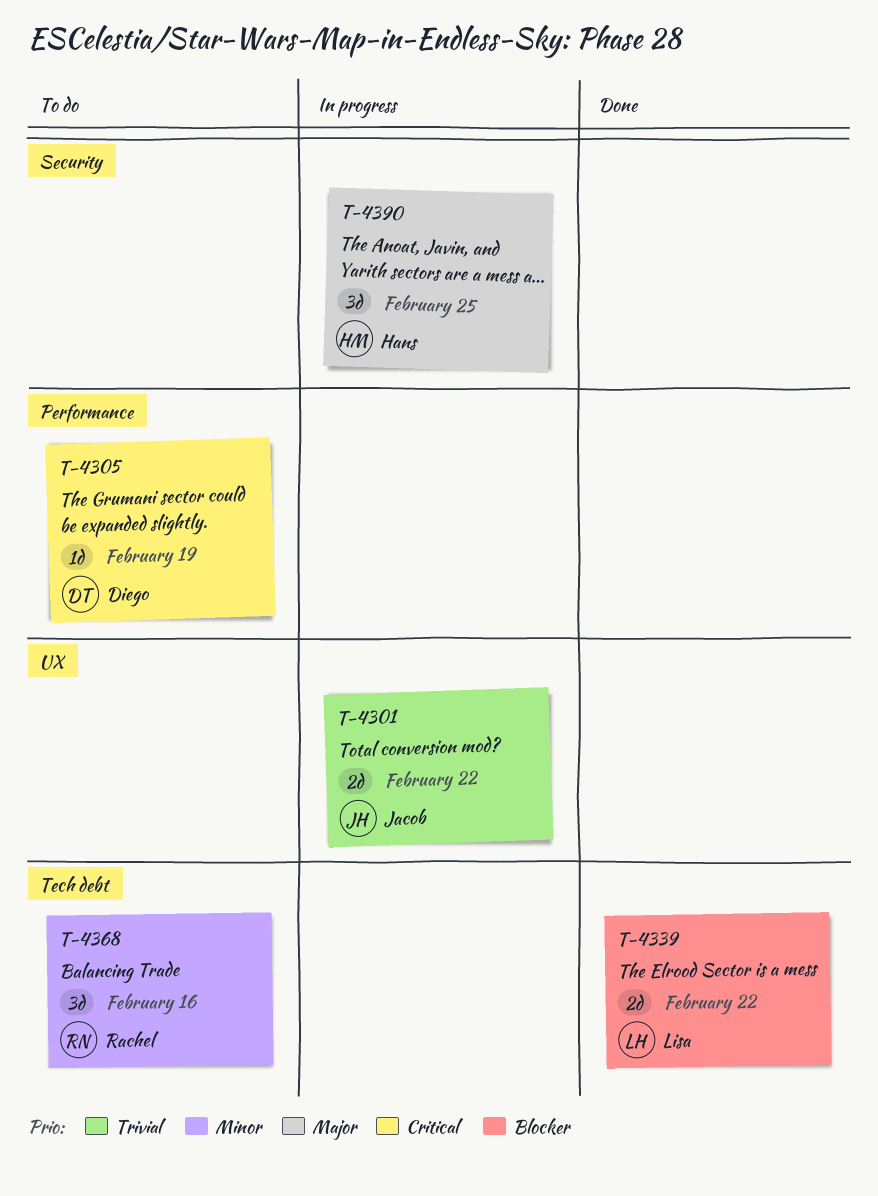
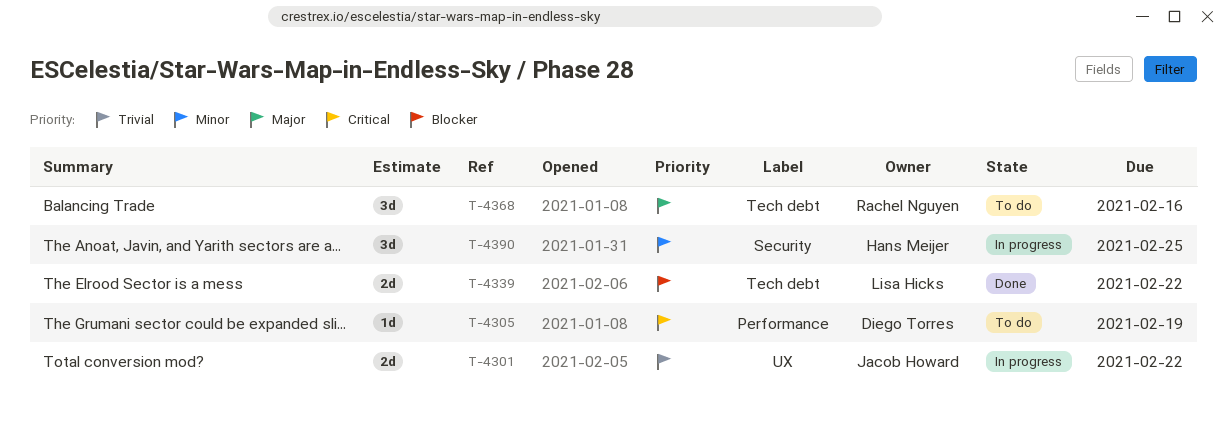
T-4368, priority: Minor -> Major
T-4390, priority: Major -> Minor

